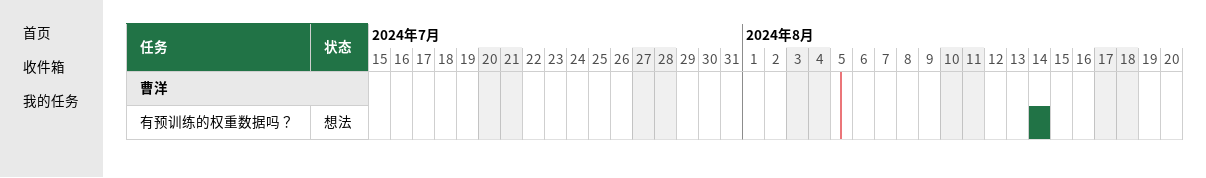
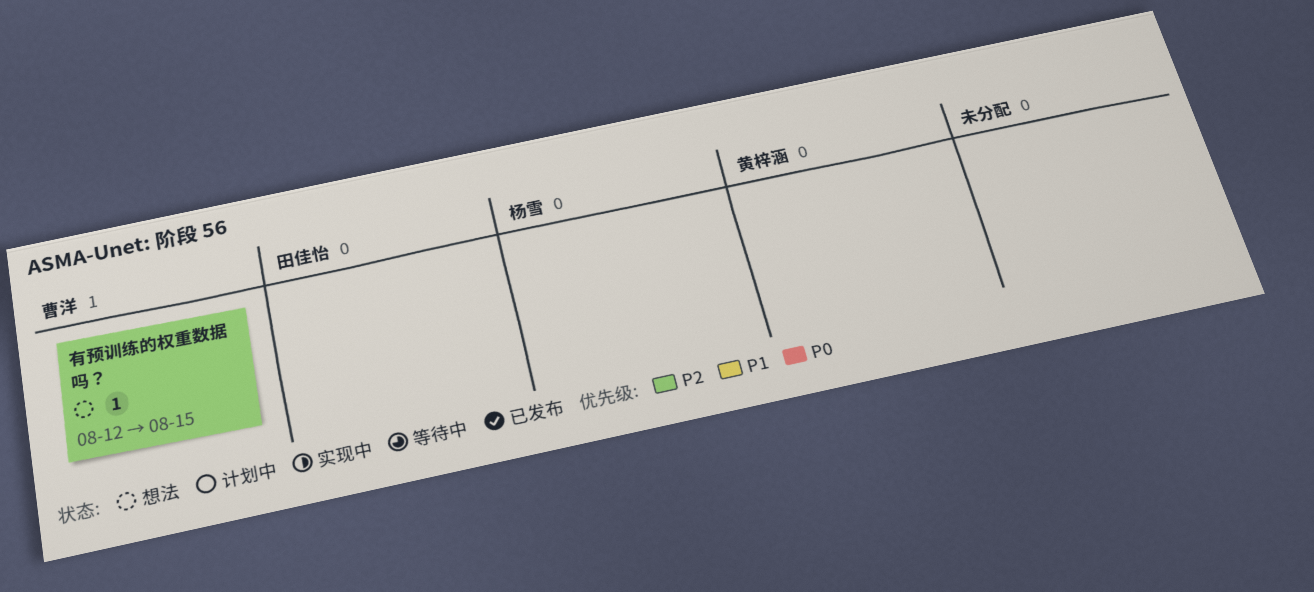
有预训练的权重数据吗？, start: Aug 14 -> Aug 12
有预训练的权重数据吗？, due: Aug 14 -> Aug 15

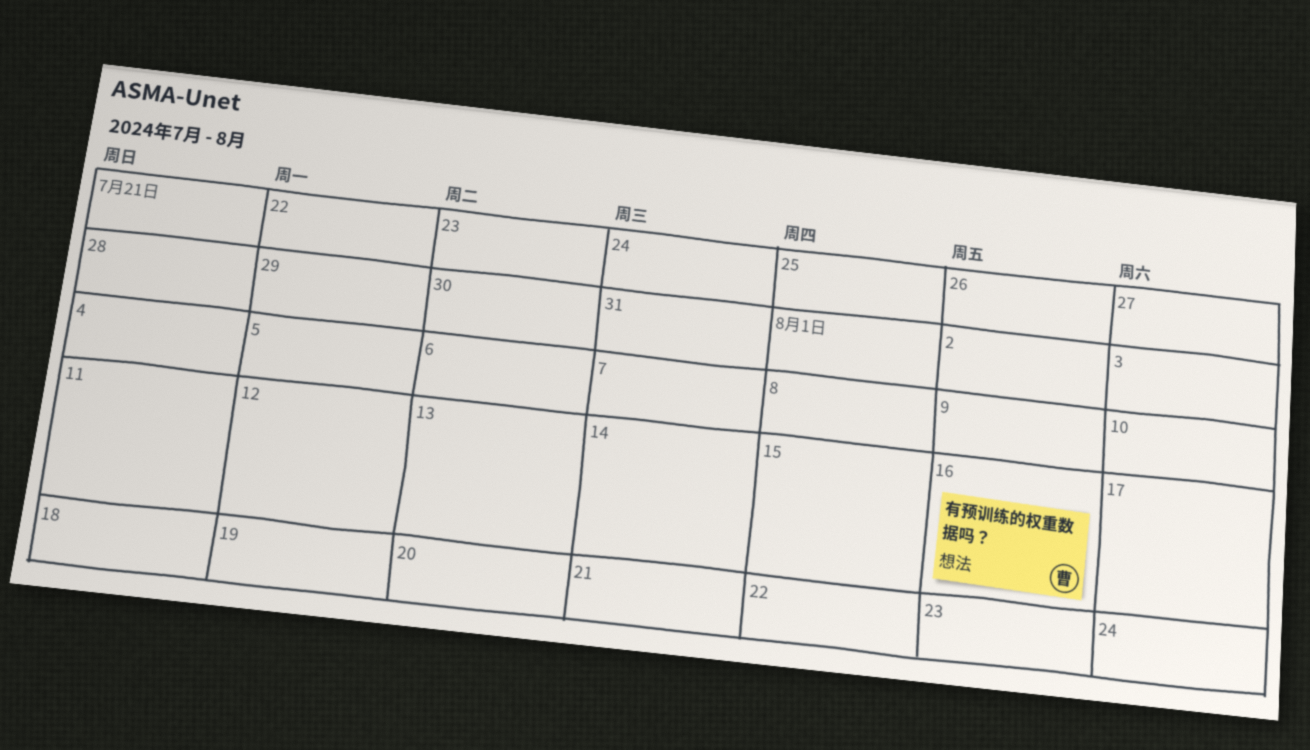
有预训练的权重数据吗？, due: Aug 15 -> Aug 16

